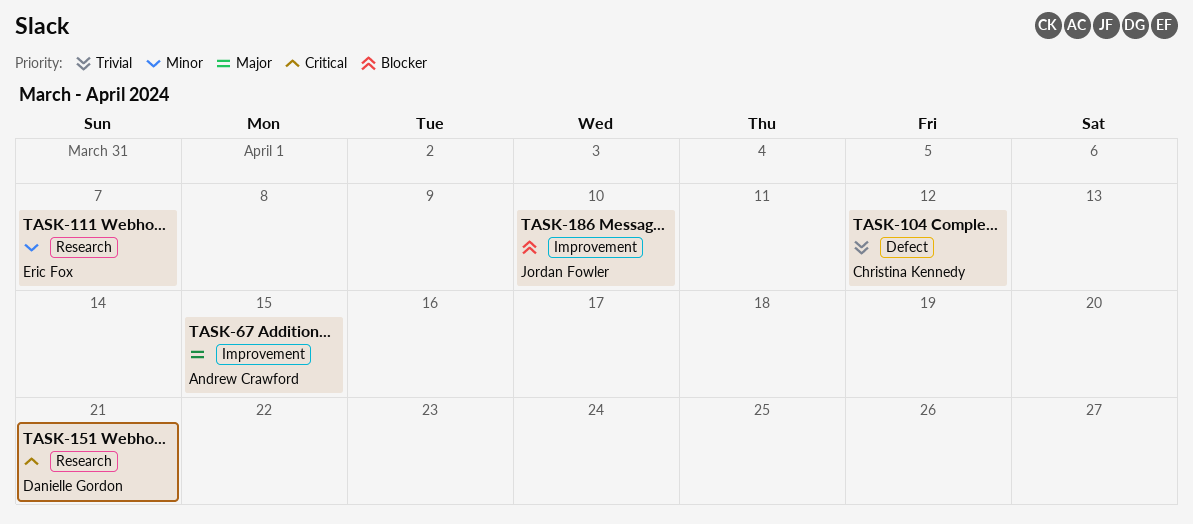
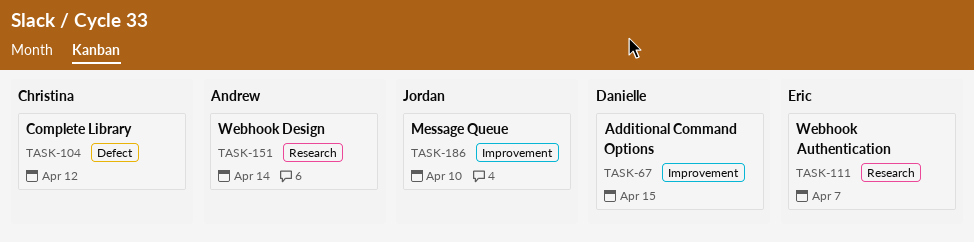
TASK-67, owner: Andrew Crawford -> Danielle Gordon
TASK-151, owner: Danielle Gordon -> Andrew Crawford
TASK-151, due: Apr 21 -> Apr 14

